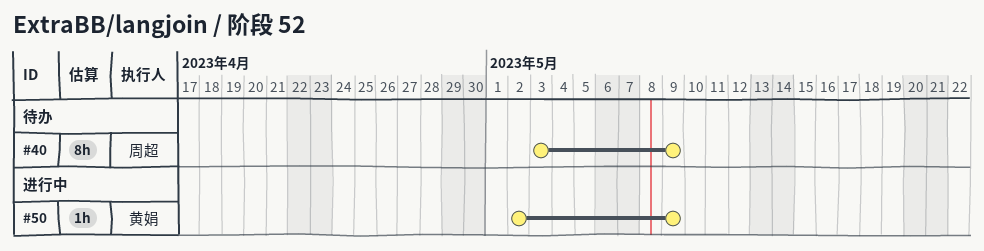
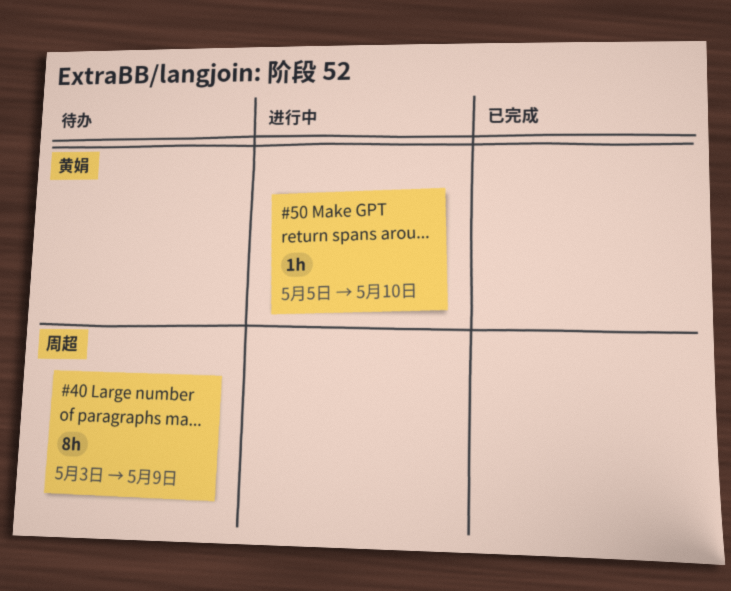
#50, start: May 2 -> May 5
#50, due: May 9 -> May 10

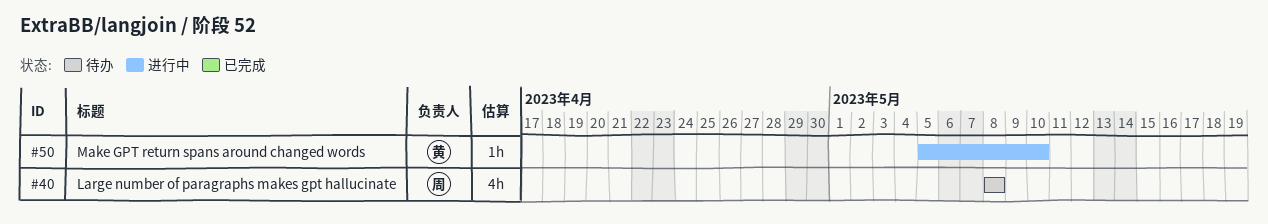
#40, estimate: 8h -> 4h
#40, start: May 3 -> May 8
#40, due: May 9 -> May 8

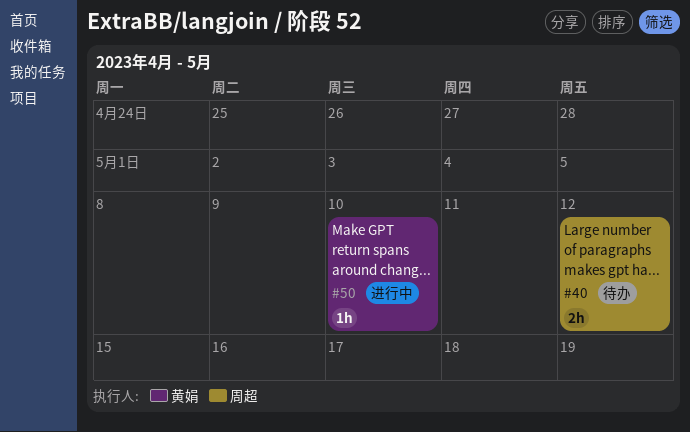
#40, estimate: 4h -> 2h
#40, due: May 8 -> May 12

